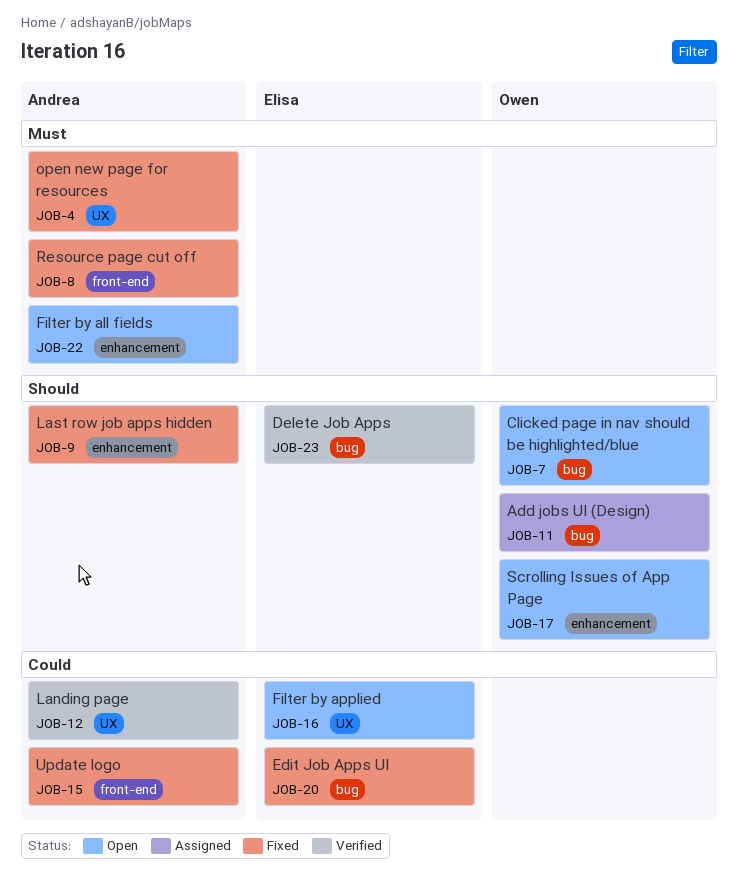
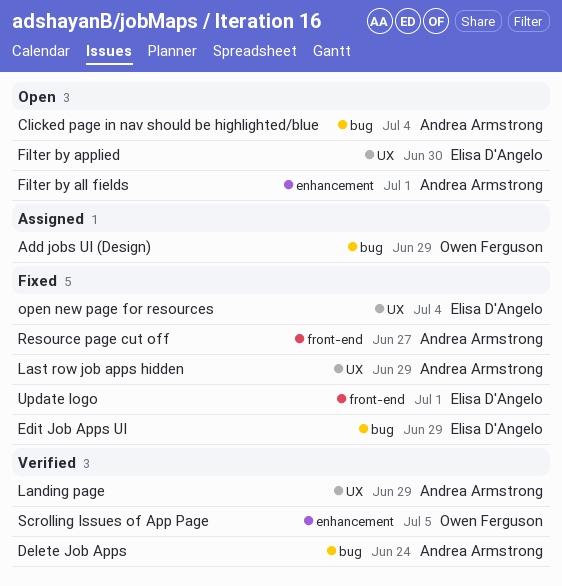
Clicked page in nav should be highlighted/blue, owner: Owen Ferguson -> Andrea Armstrong
Delete Job Apps, owner: Elisa D'Angelo -> Andrea Armstrong
Last row job apps hidden, label: enhancement -> UX
open new page for resources, owner: Andrea Armstrong -> Elisa D'Angelo
Scrolling Issues of App Page, status: Open -> Verified
Update logo, owner: Andrea Armstrong -> Elisa D'Angelo

